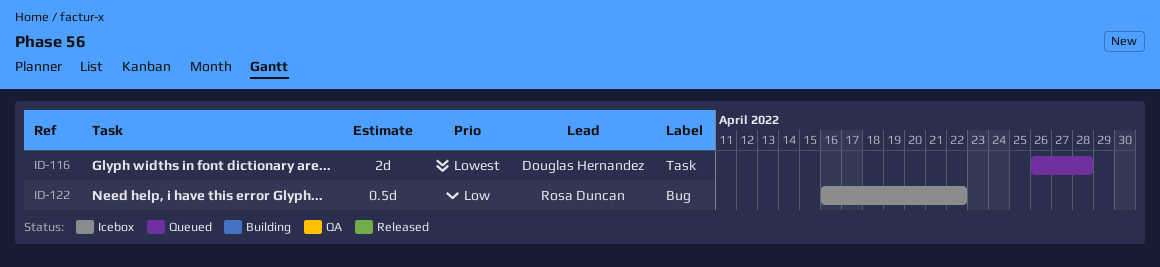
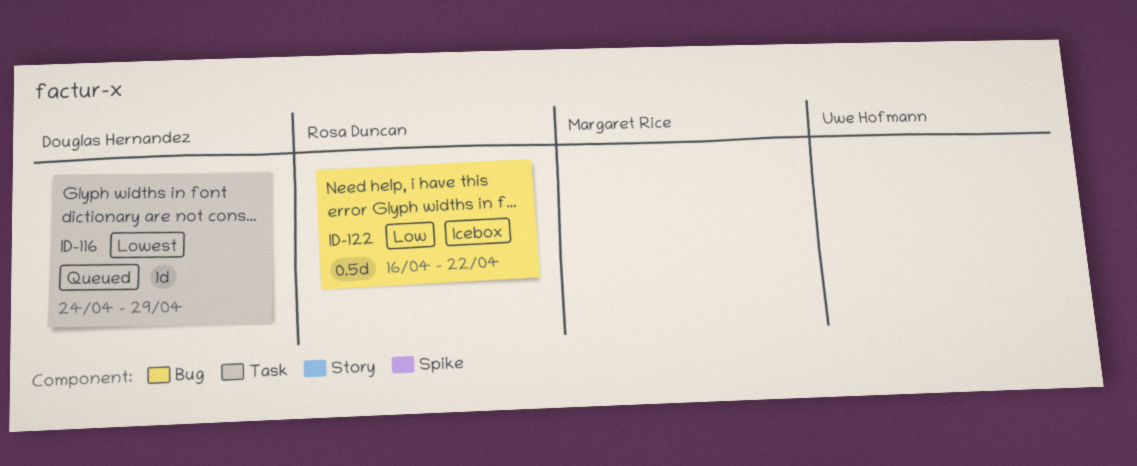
ID-116, estimate: 2d -> 1d
ID-116, start: Apr 26 -> Apr 24
ID-116, due: Apr 28 -> Apr 29

